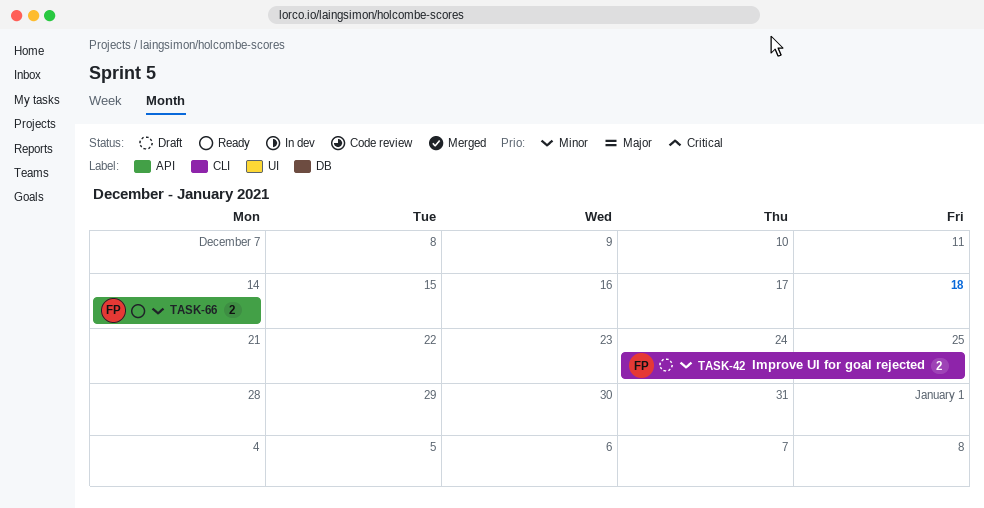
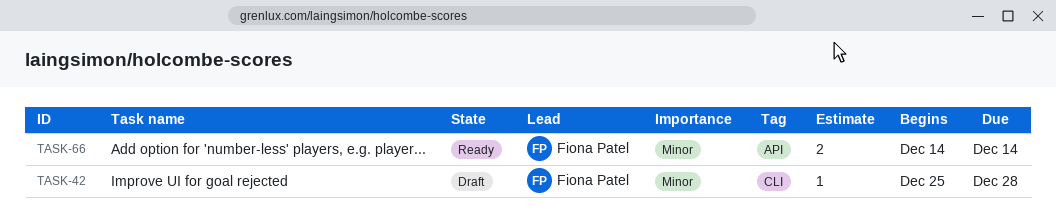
TASK-42, estimate: 2 -> 1
TASK-42, start: Dec 24 -> Dec 25
TASK-42, due: Dec 25 -> Dec 28

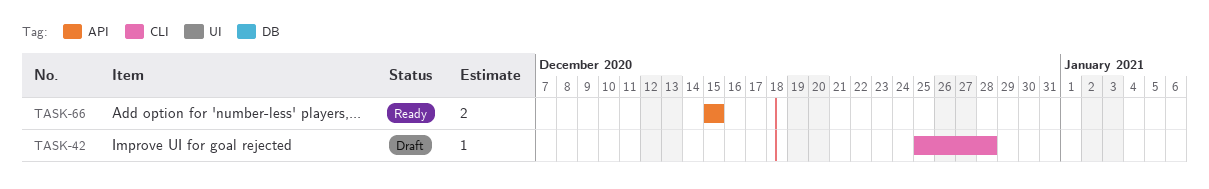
TASK-66, start: Dec 14 -> Dec 15
TASK-66, due: Dec 14 -> Dec 15

